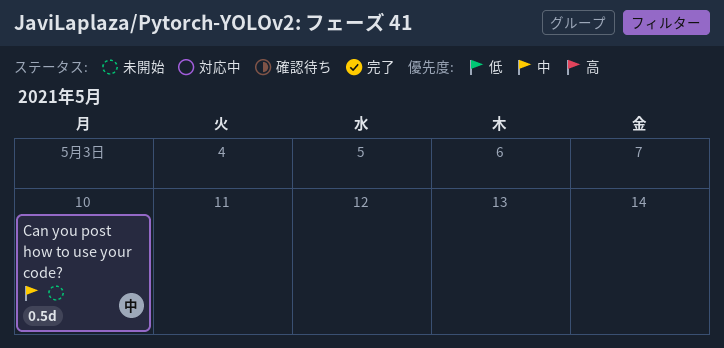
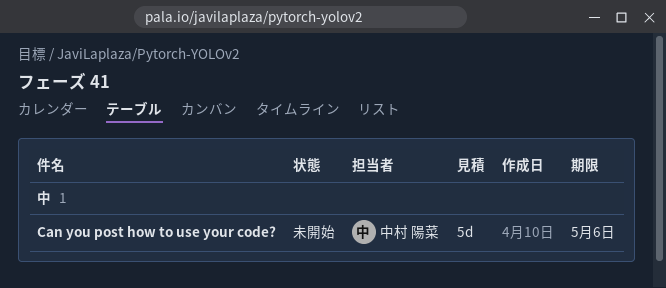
Can you post how to use your code?, estimate: 0.5d -> 5d
Can you post how to use your code?, due: May 10 -> May 6

